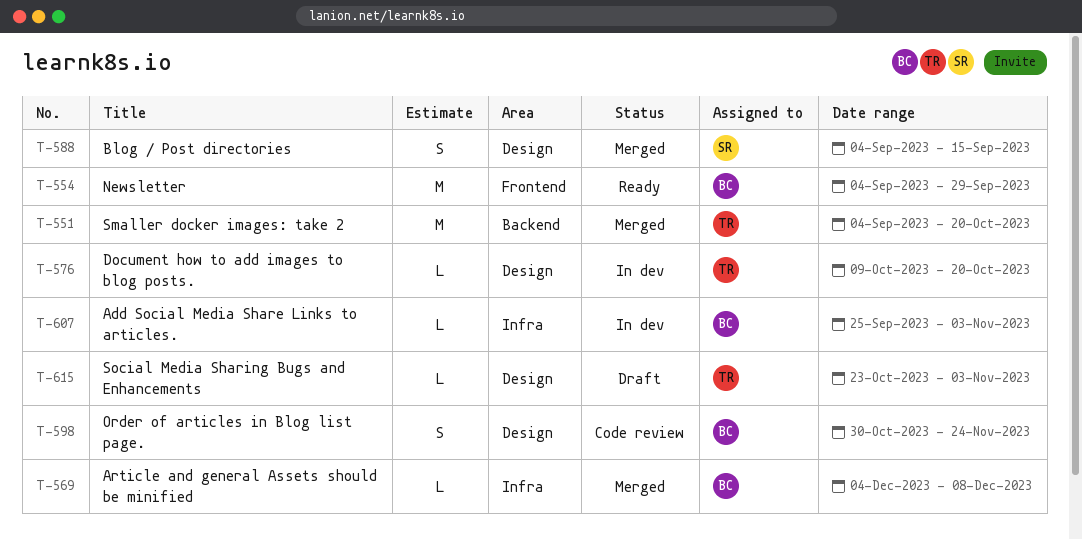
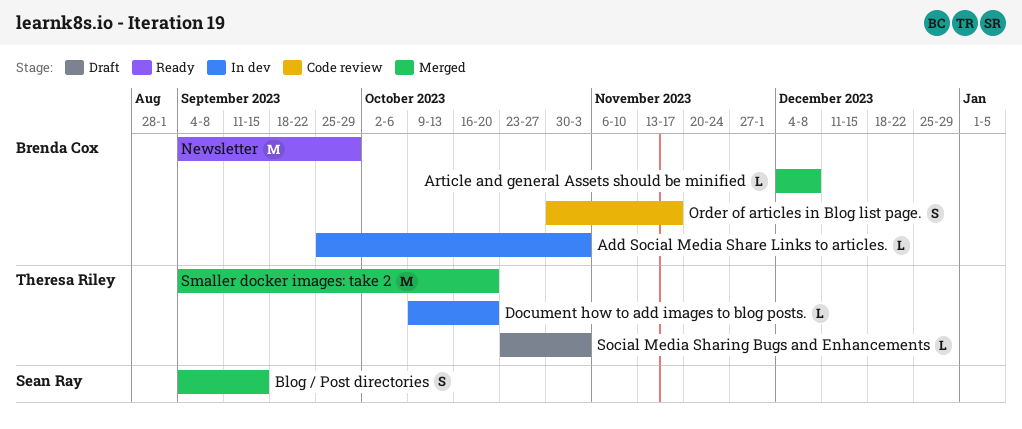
Order of articles in Blog list page., due: Nov 24 -> Nov 17

